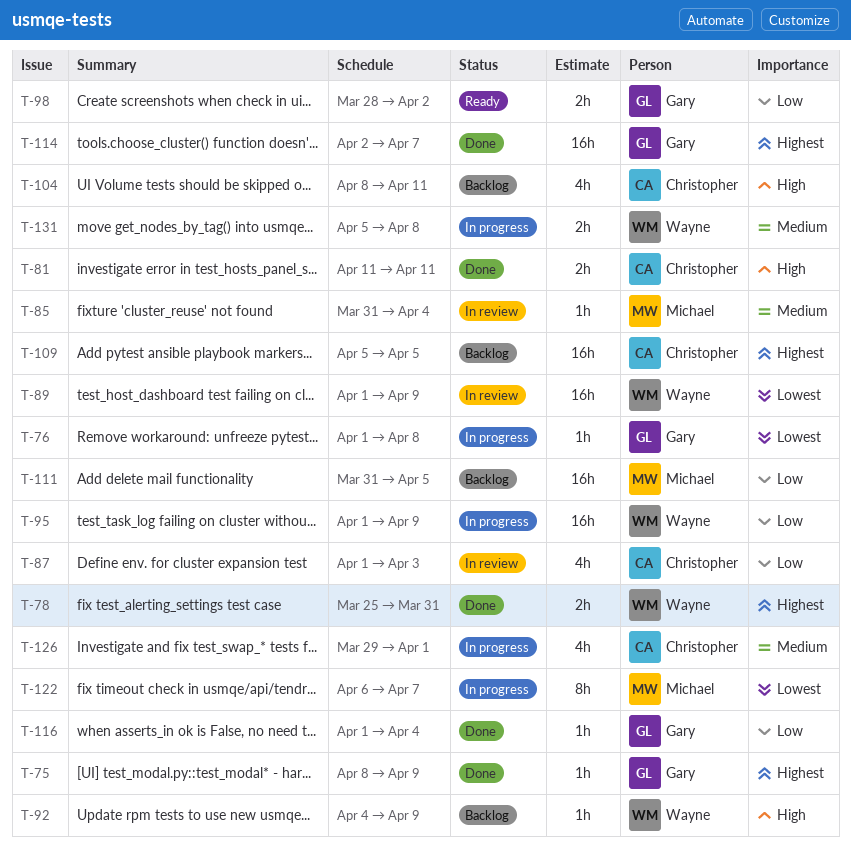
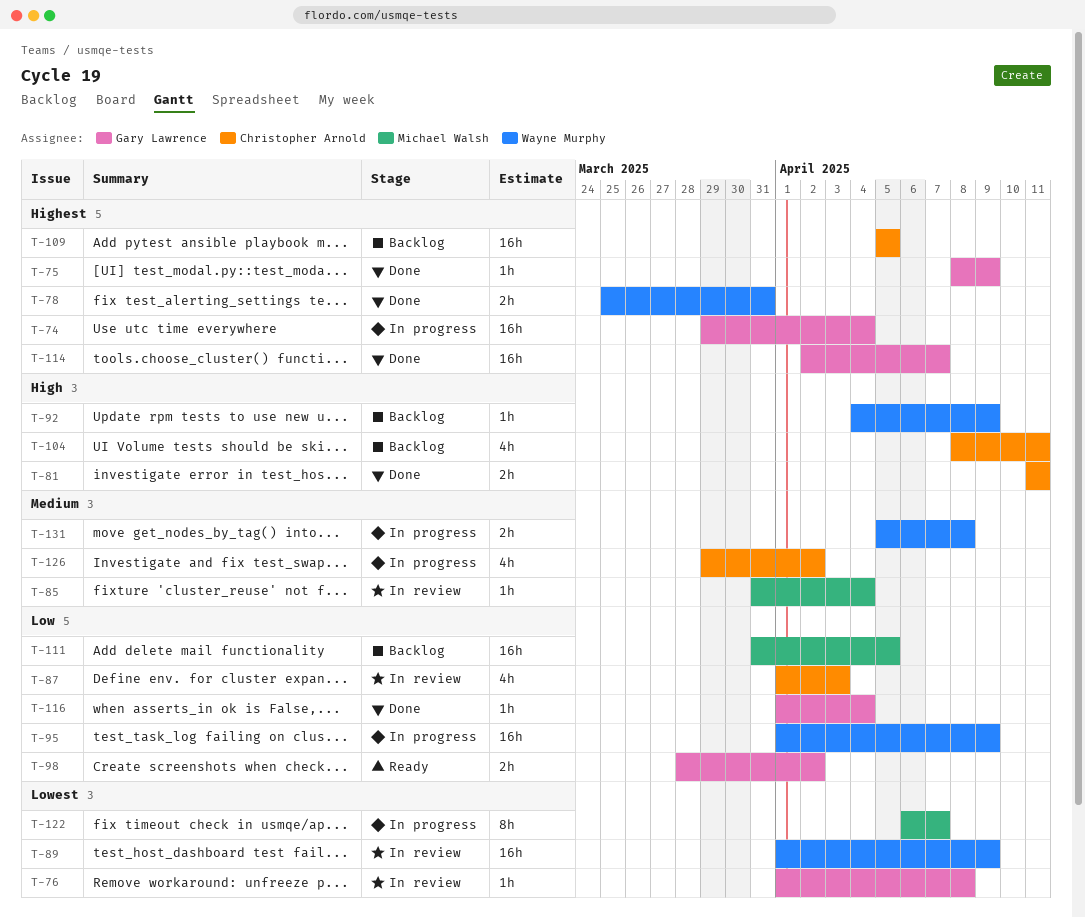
T-74: none -> present
T-76, status: In progress -> In review
T-126, due: Apr 1 -> Apr 2

